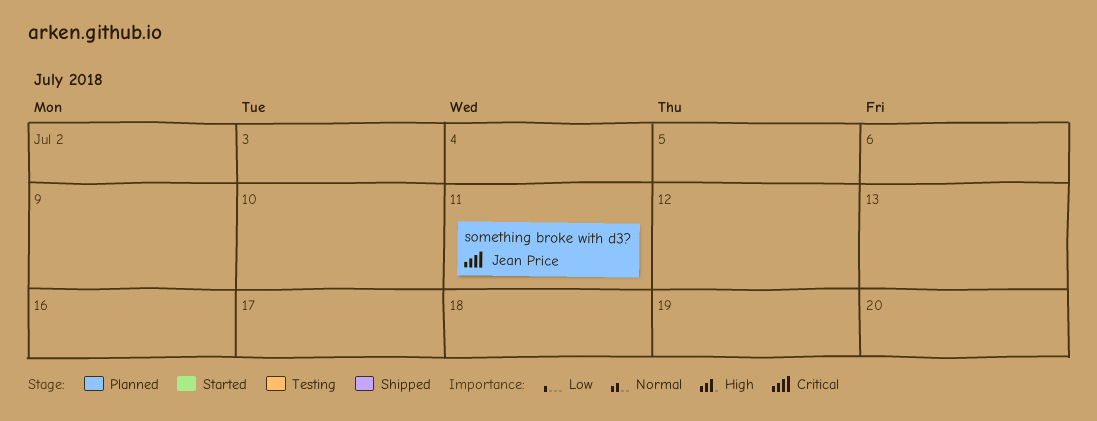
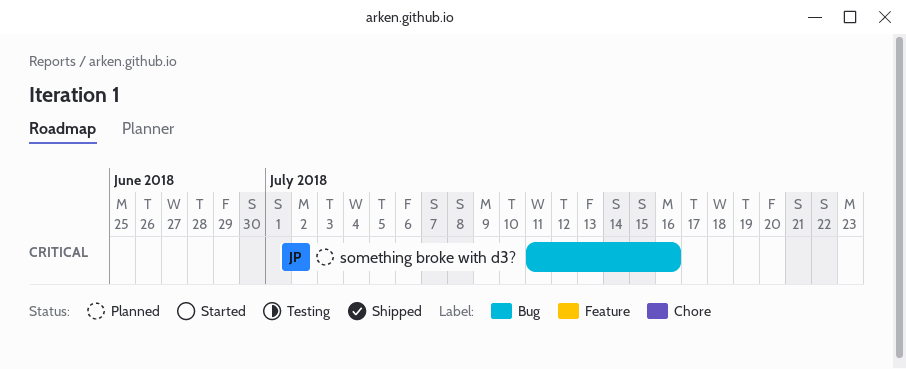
something broke with d3?, due: Jul 11 -> Jul 16

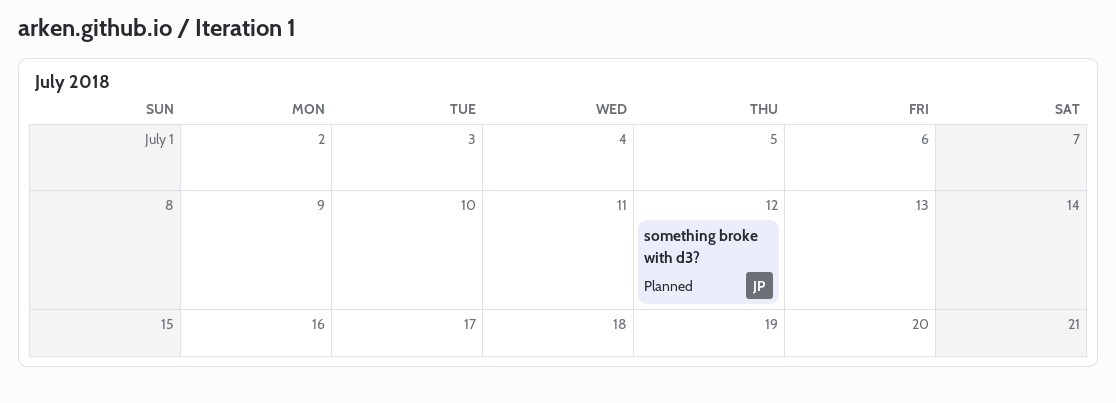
something broke with d3?, due: Jul 16 -> Jul 12

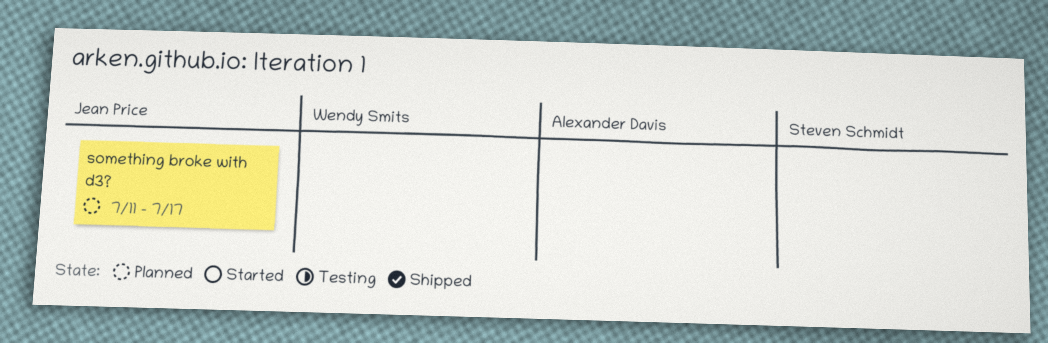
something broke with d3?, due: Jul 12 -> Jul 17

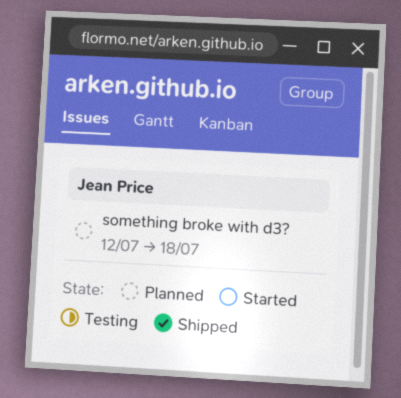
something broke with d3?, start: Jul 11 -> Jul 12
something broke with d3?, due: Jul 17 -> Jul 18

